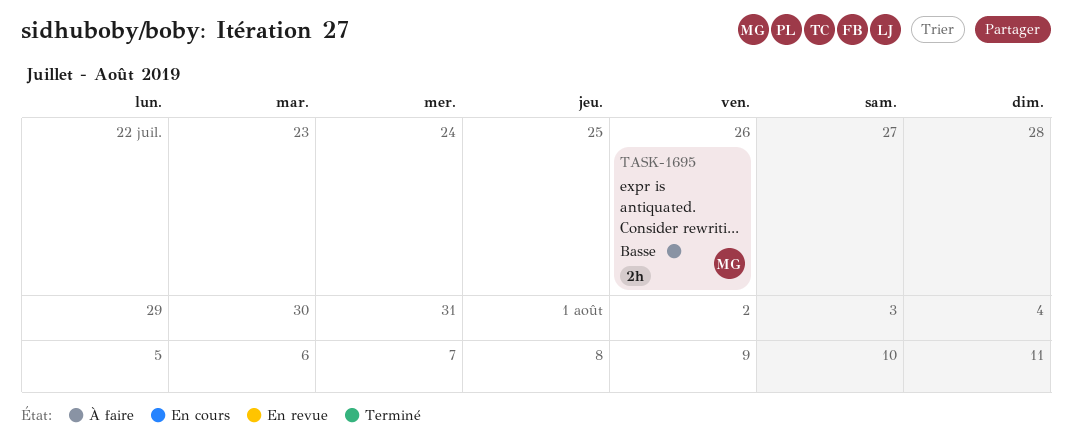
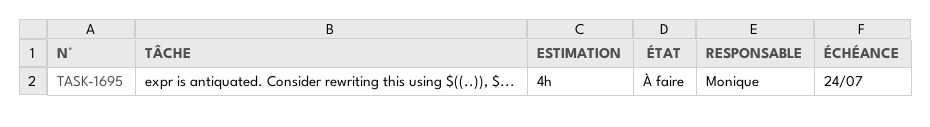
TASK-1695, estimate: 2h -> 4h
TASK-1695, due: Jul 26 -> Jul 24

